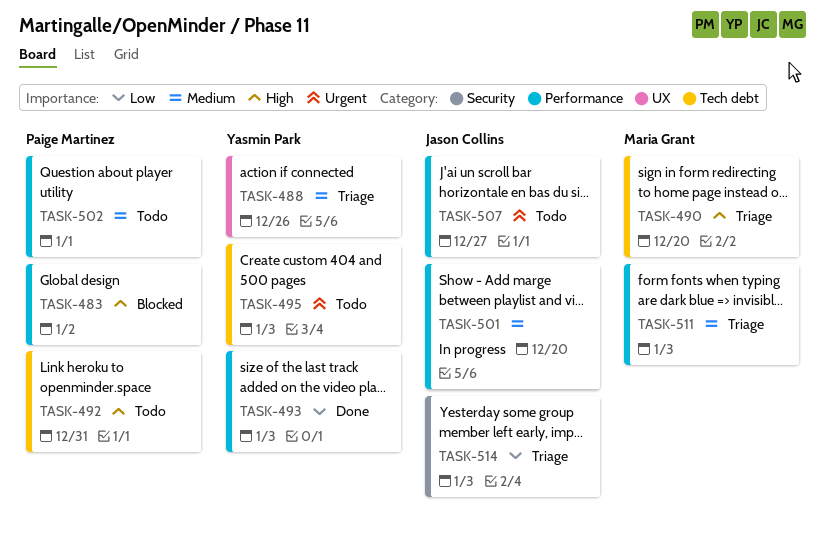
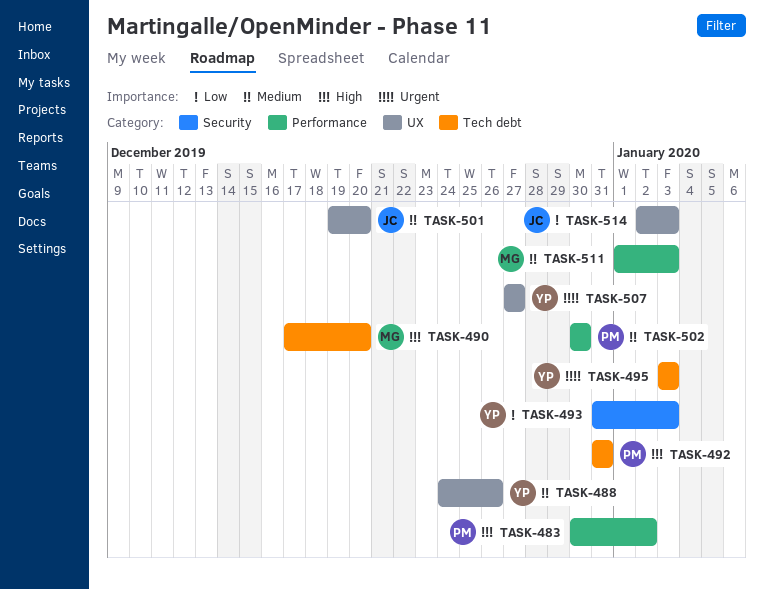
TASK-493, label: Performance -> Security
TASK-501, label: Performance -> UX
TASK-502, due: Jan 1 -> Dec 30
TASK-507, owner: Jason Collins -> Yasmin Park
TASK-507, label: Performance -> UX
TASK-514, label: Security -> UX

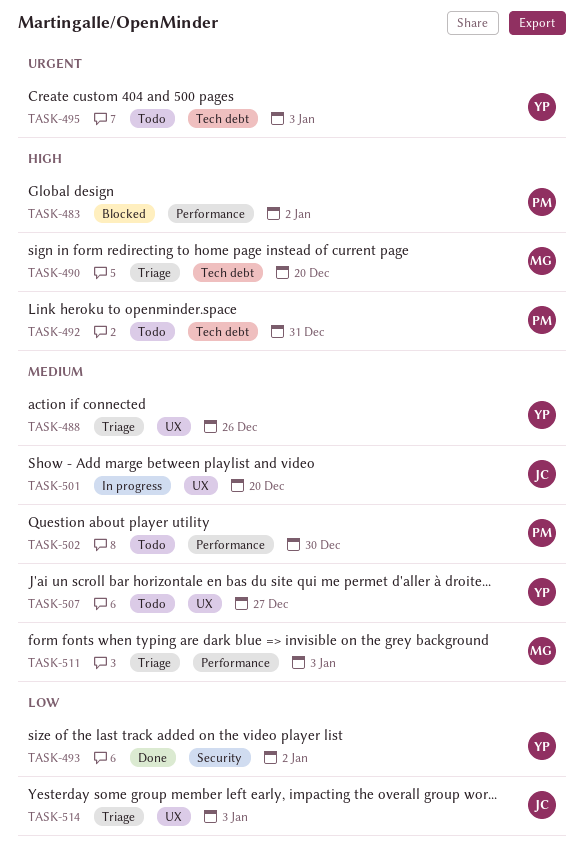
TASK-493, due: Jan 3 -> Jan 2
TASK-507, priority: Urgent -> Medium

